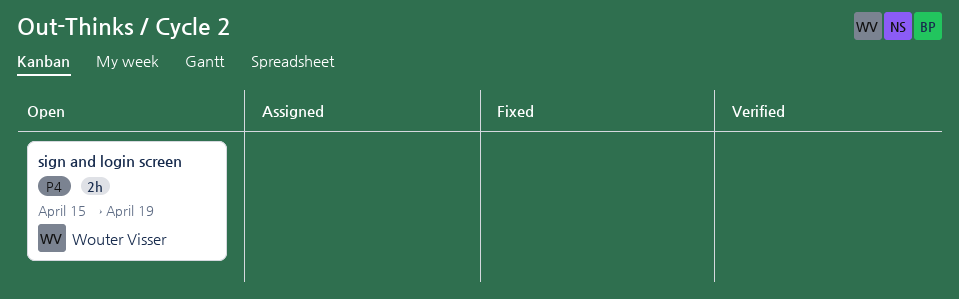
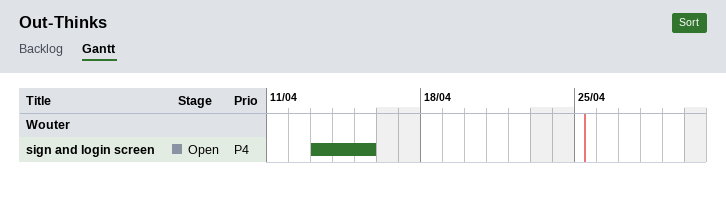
sign and login screen, start: Apr 15 -> Apr 13
sign and login screen, due: Apr 19 -> Apr 15

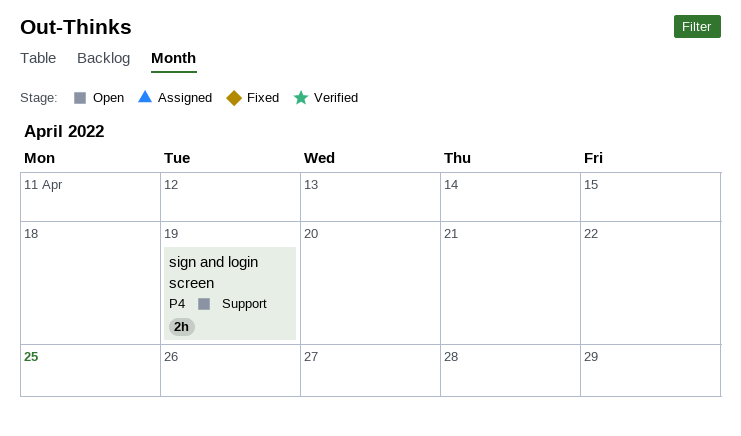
sign and login screen, due: Apr 15 -> Apr 19

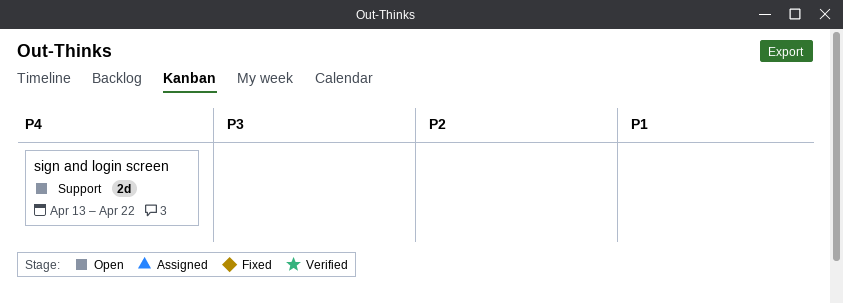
sign and login screen, estimate: 2h -> 2d
sign and login screen, due: Apr 19 -> Apr 22

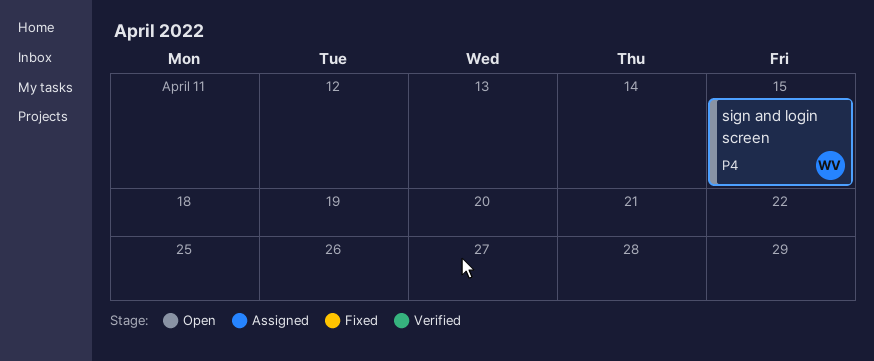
sign and login screen, due: Apr 22 -> Apr 15

